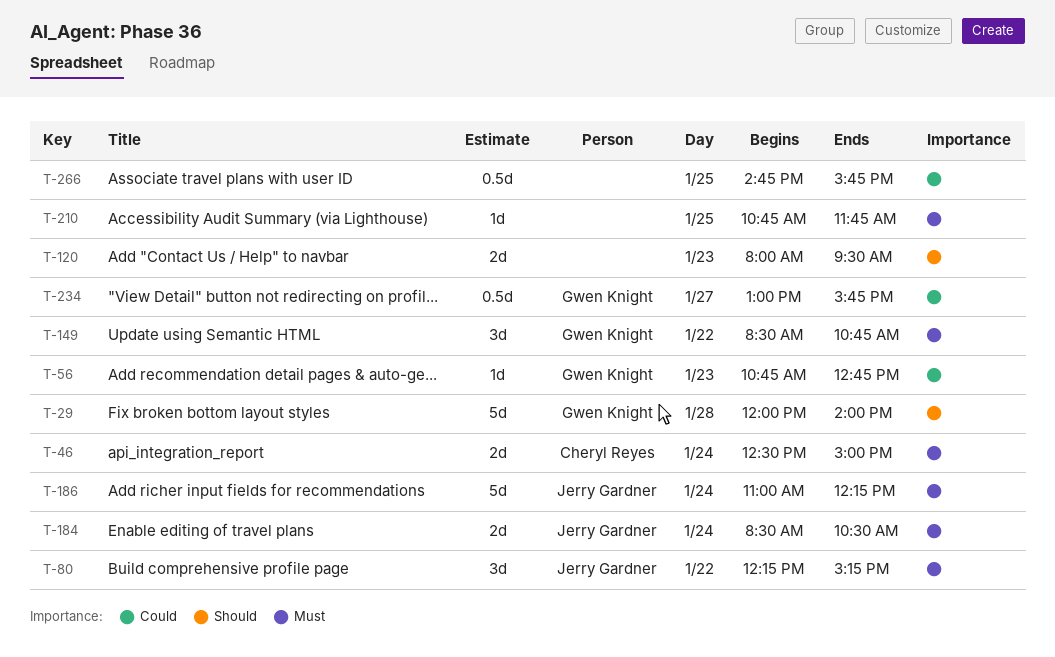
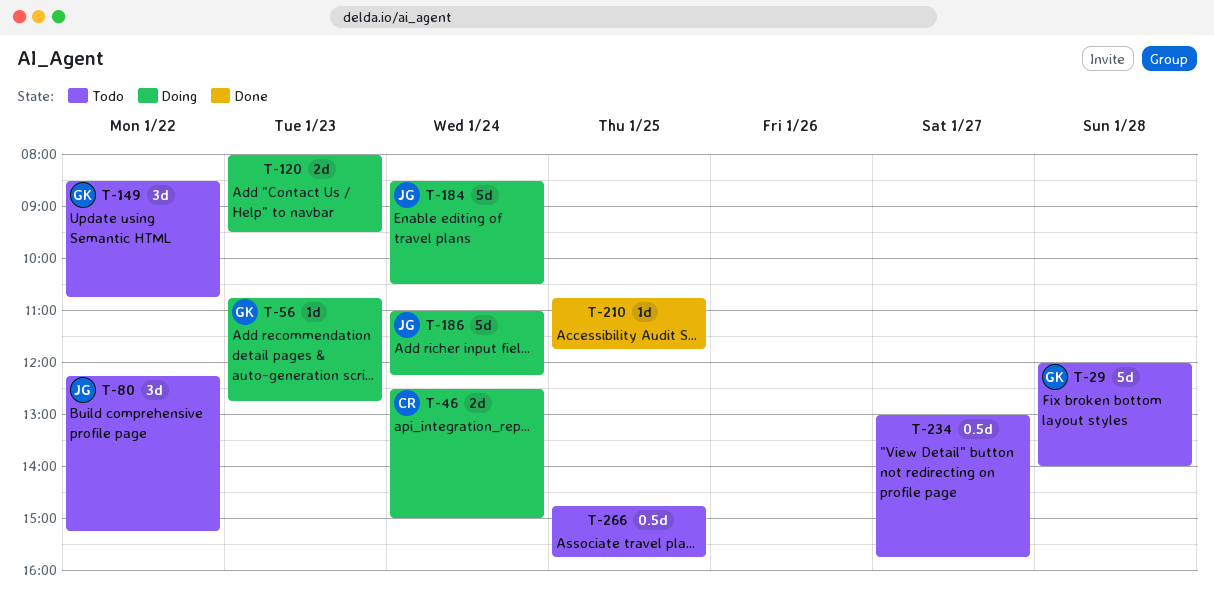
T-184, estimate: 2d -> 5d
T-234, owner: Gwen Knight -> none

